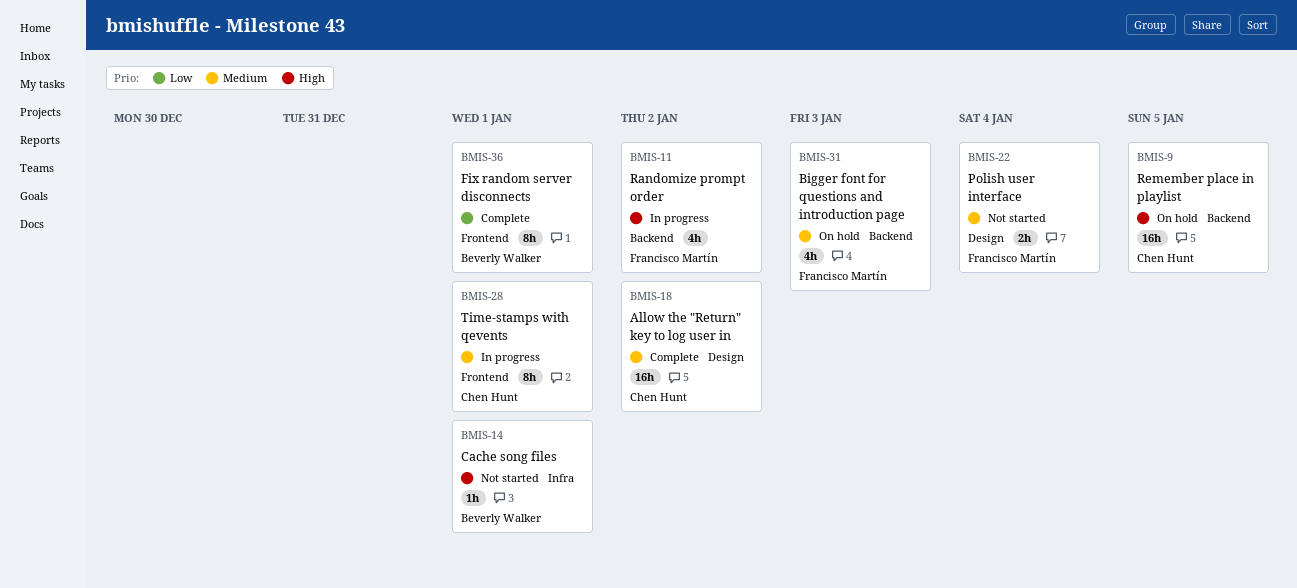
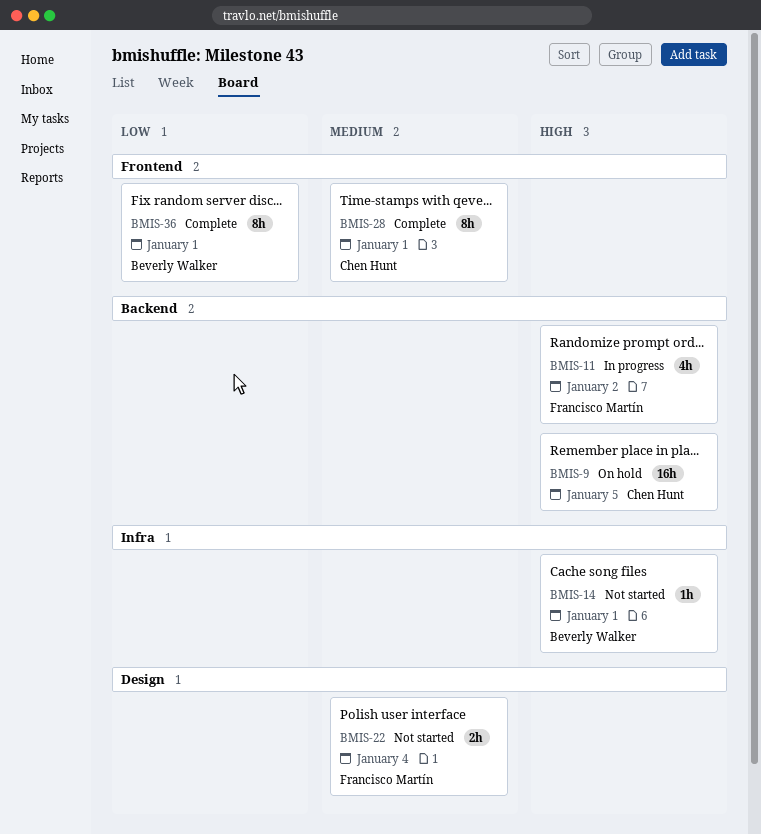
BMIS-18: present -> none
BMIS-28, status: In progress -> Complete
BMIS-31: present -> none

